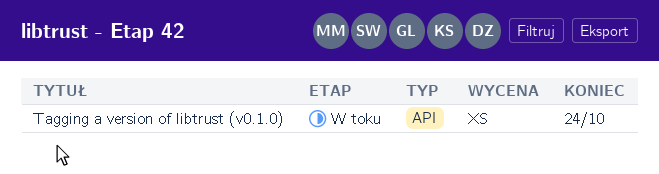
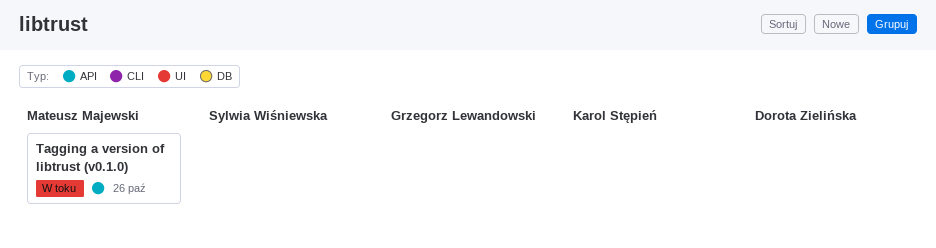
Tagging a version of libtrust (v0.1.0), due: Oct 24 -> Oct 26

